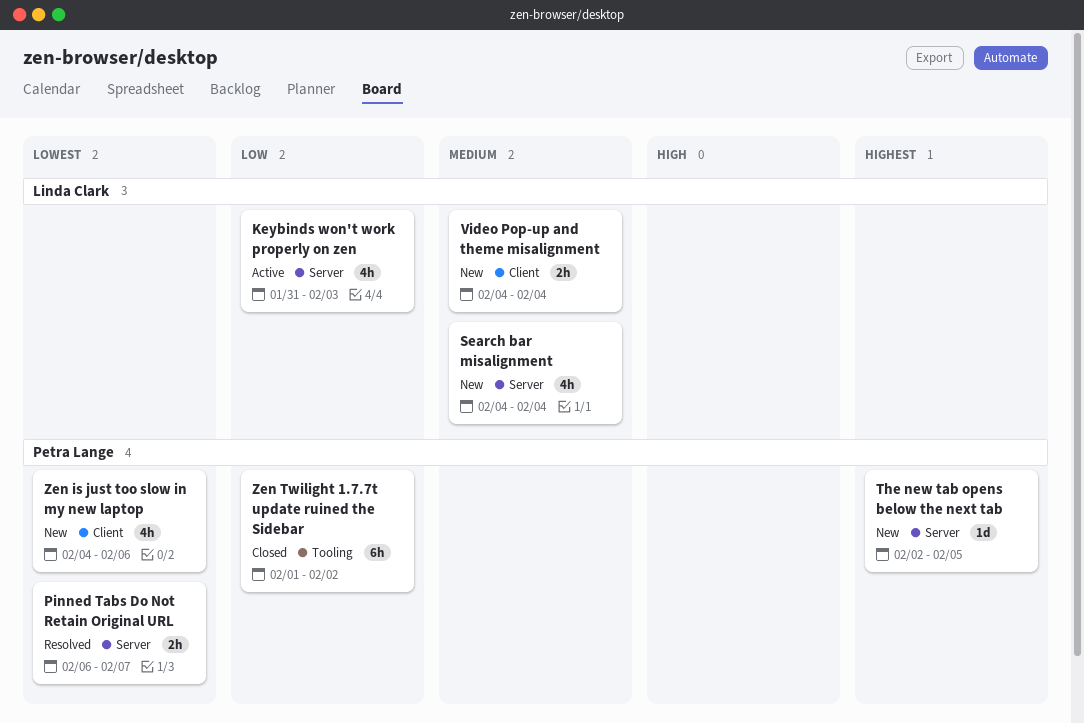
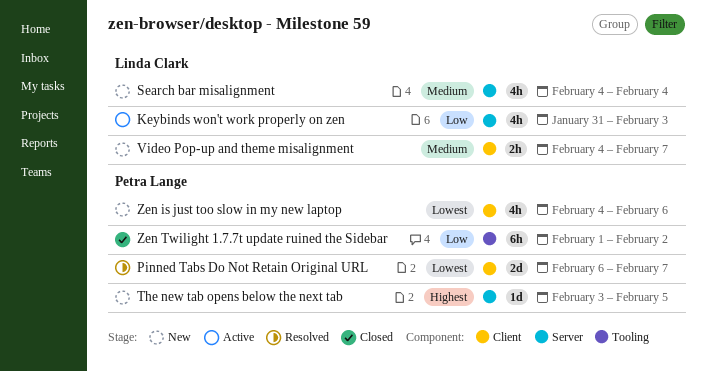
Pinned Tabs Do Not Retain Original URL, label: Server -> Client
Pinned Tabs Do Not Retain Original URL, estimate: 2h -> 2d
The new tab opens below the next tab, start: Feb 2 -> Feb 3
Video Pop-up and theme misalignment, due: Feb 4 -> Feb 7

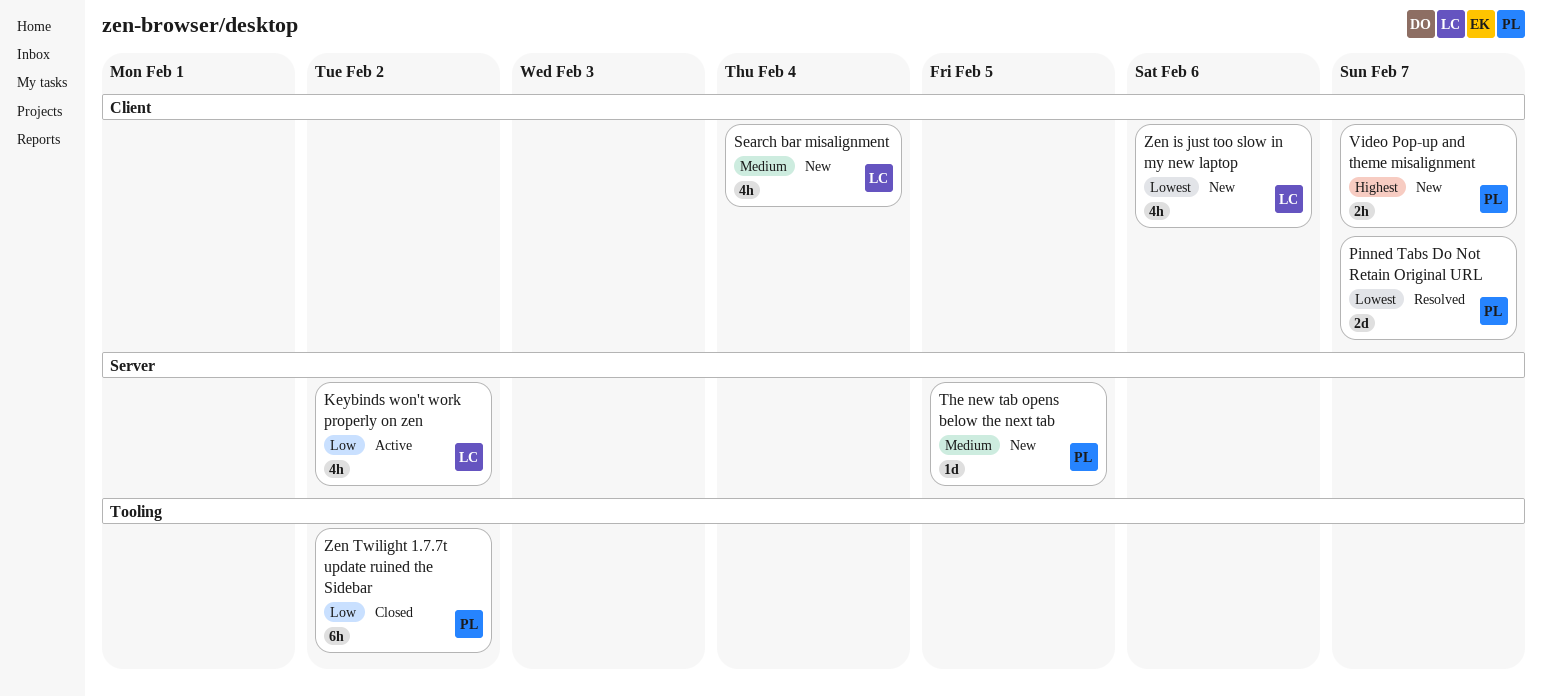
Keybinds won't work properly on zen, due: Feb 3 -> Feb 2
Search bar misalignment, label: Server -> Client
The new tab opens below the next tab, priority: Highest -> Medium
Video Pop-up and theme misalignment, owner: Linda Clark -> Petra Lange
Video Pop-up and theme misalignment, priority: Medium -> Highest
Zen is just too slow in my new laptop, owner: Petra Lange -> Linda Clark

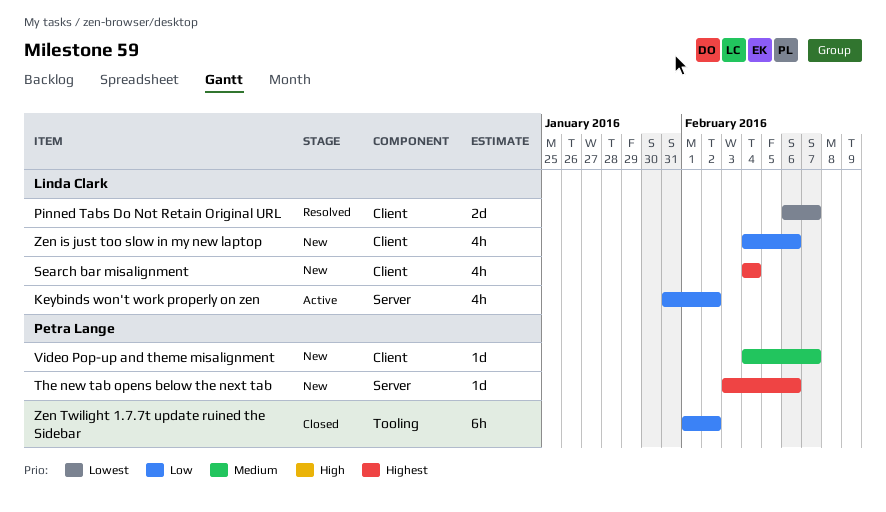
Pinned Tabs Do Not Retain Original URL, owner: Petra Lange -> Linda Clark
Search bar misalignment, priority: Medium -> Highest
The new tab opens below the next tab, priority: Medium -> Highest
The new tab opens below the next tab, due: Feb 5 -> Feb 6
Video Pop-up and theme misalignment, priority: Highest -> Medium
Video Pop-up and theme misalignment, estimate: 2h -> 1d
Zen is just too slow in my new laptop, priority: Lowest -> Low

